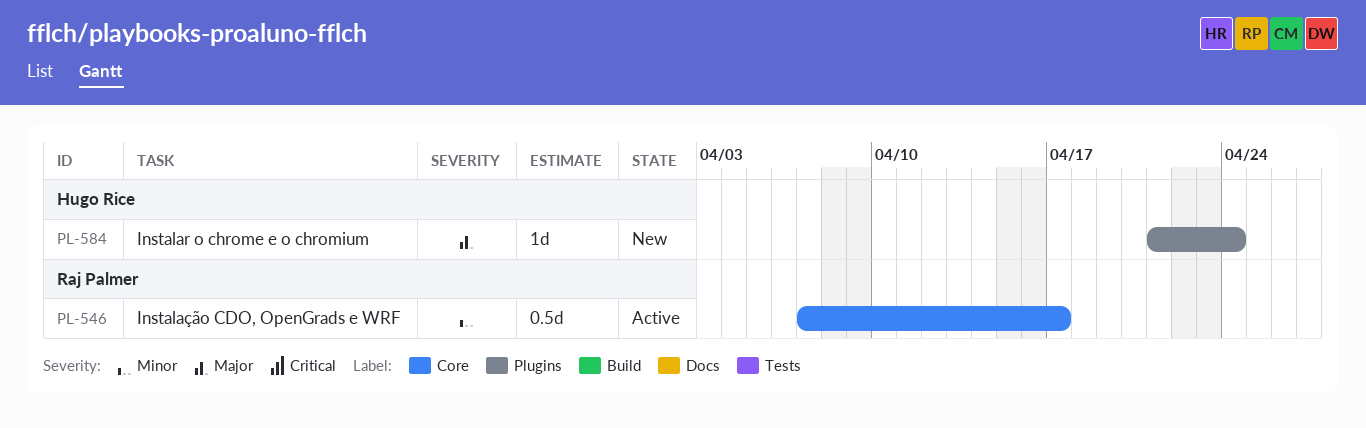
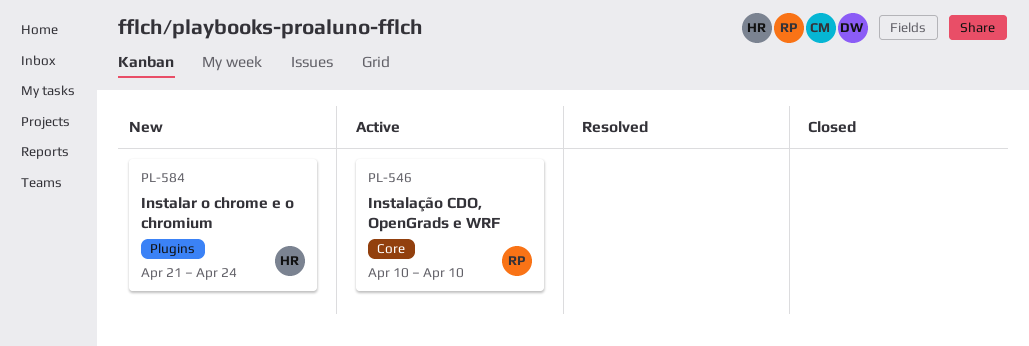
PL-546, start: Apr 7 -> Apr 10
PL-546, due: Apr 17 -> Apr 10

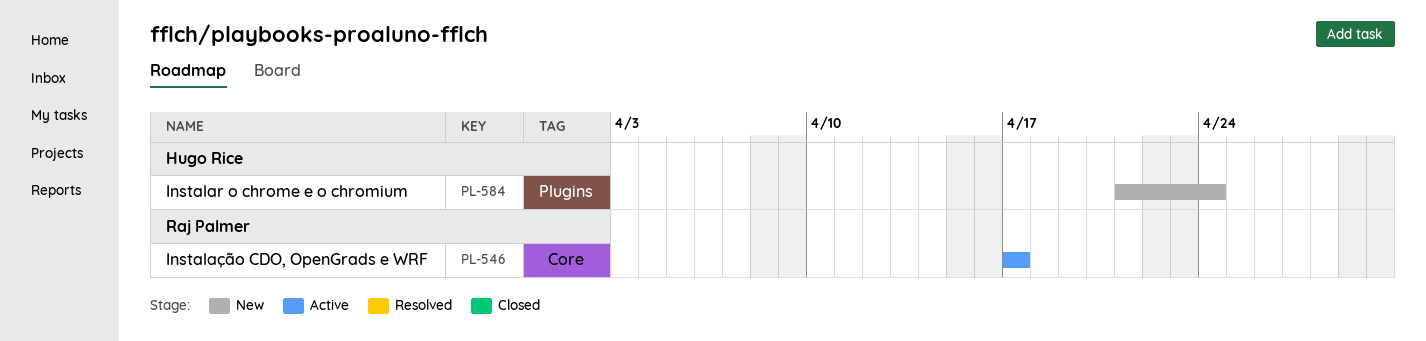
PL-546, start: Apr 10 -> Apr 17
PL-546, due: Apr 10 -> Apr 17

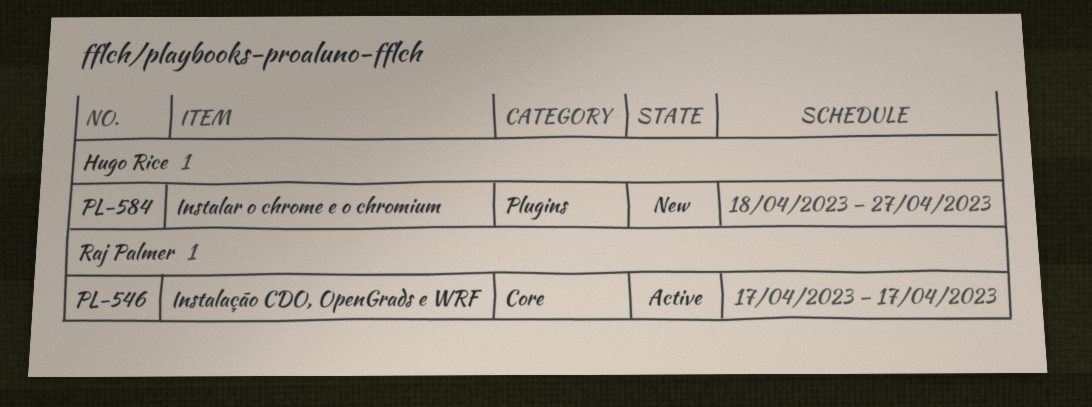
PL-584, start: Apr 21 -> Apr 18
PL-584, due: Apr 24 -> Apr 27

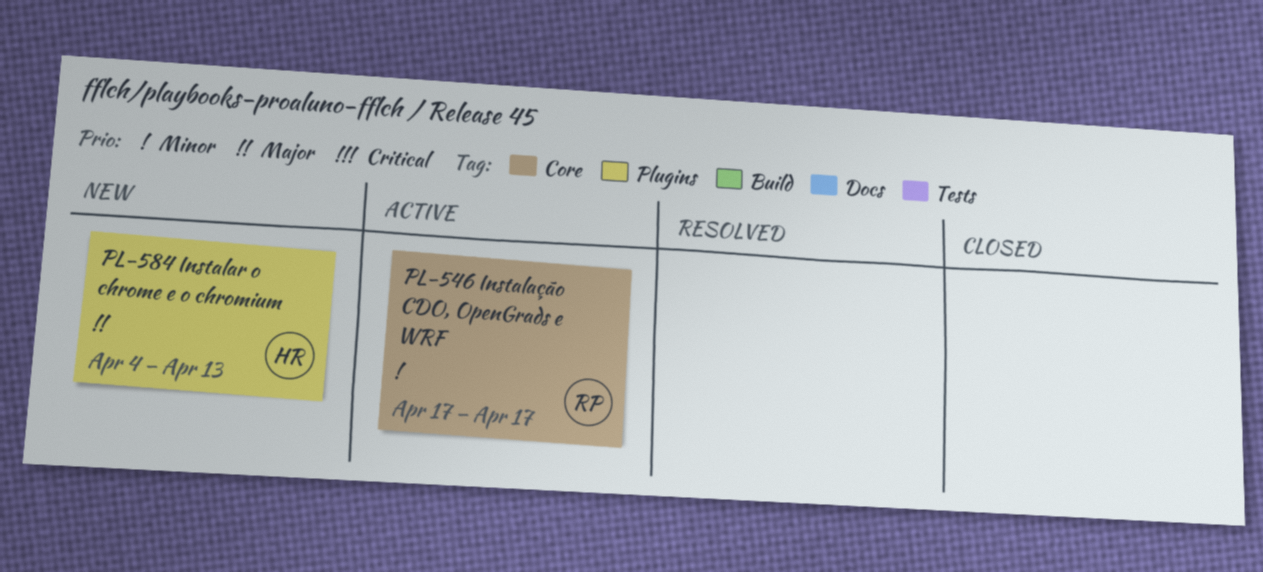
PL-584, start: Apr 18 -> Apr 4
PL-584, due: Apr 27 -> Apr 13

